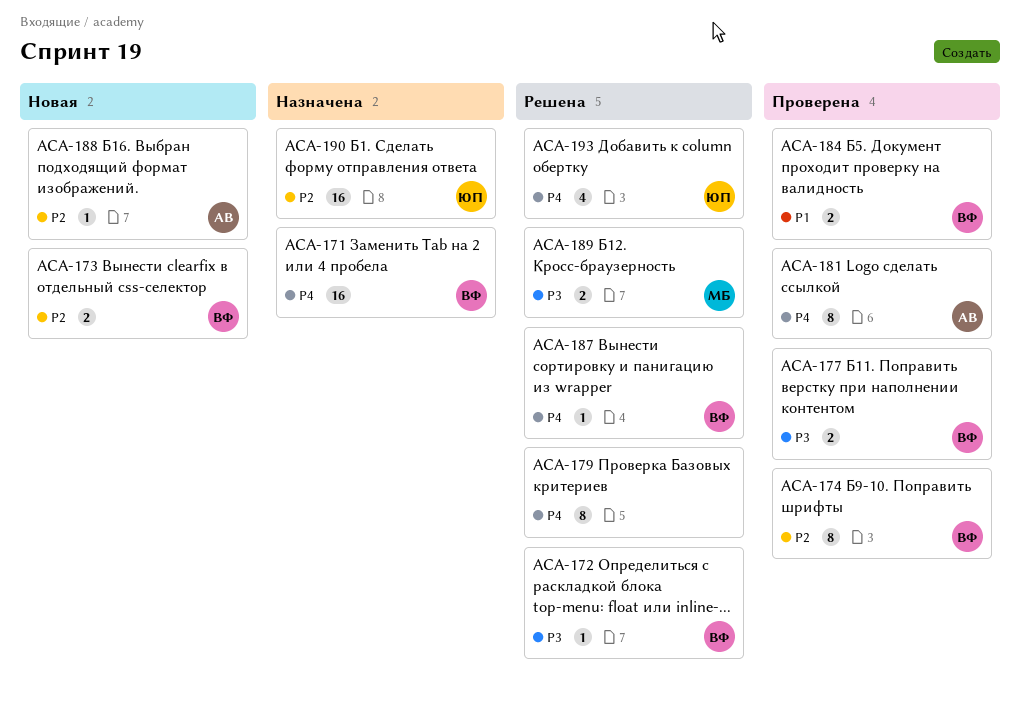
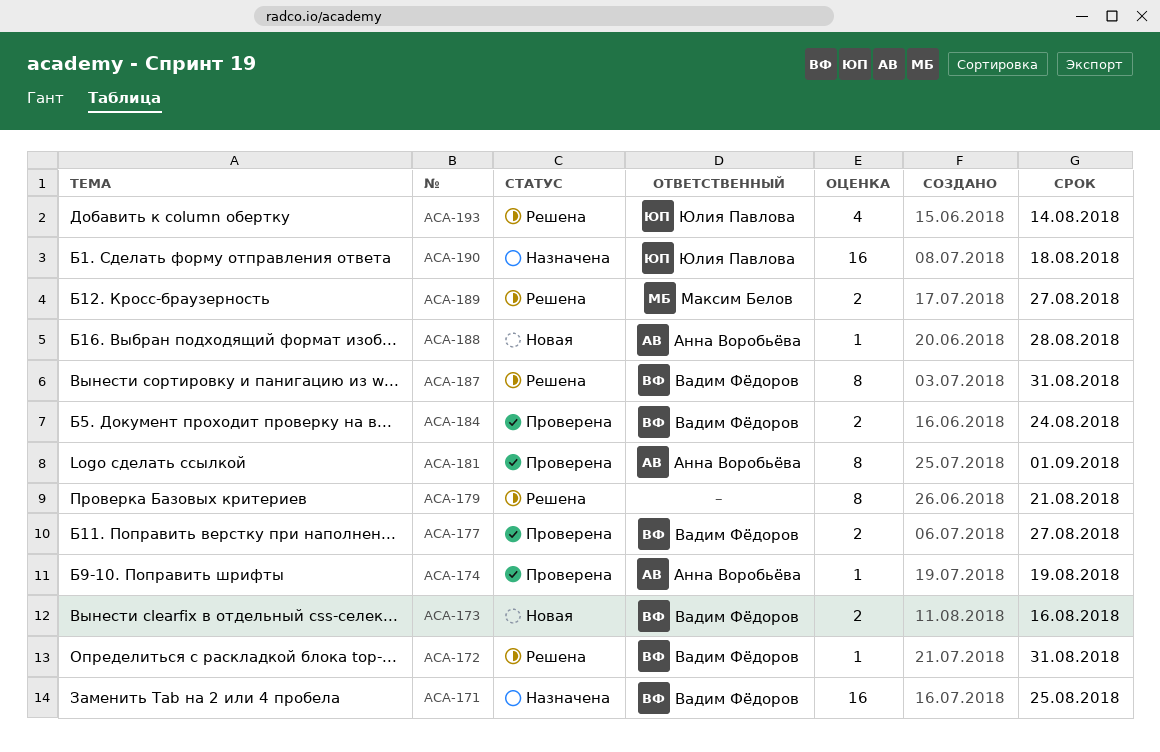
ACA-174, owner: Вадим Фёдоров -> Анна Воробьёва
ACA-174, estimate: 8 -> 1
ACA-187, estimate: 1 -> 8

